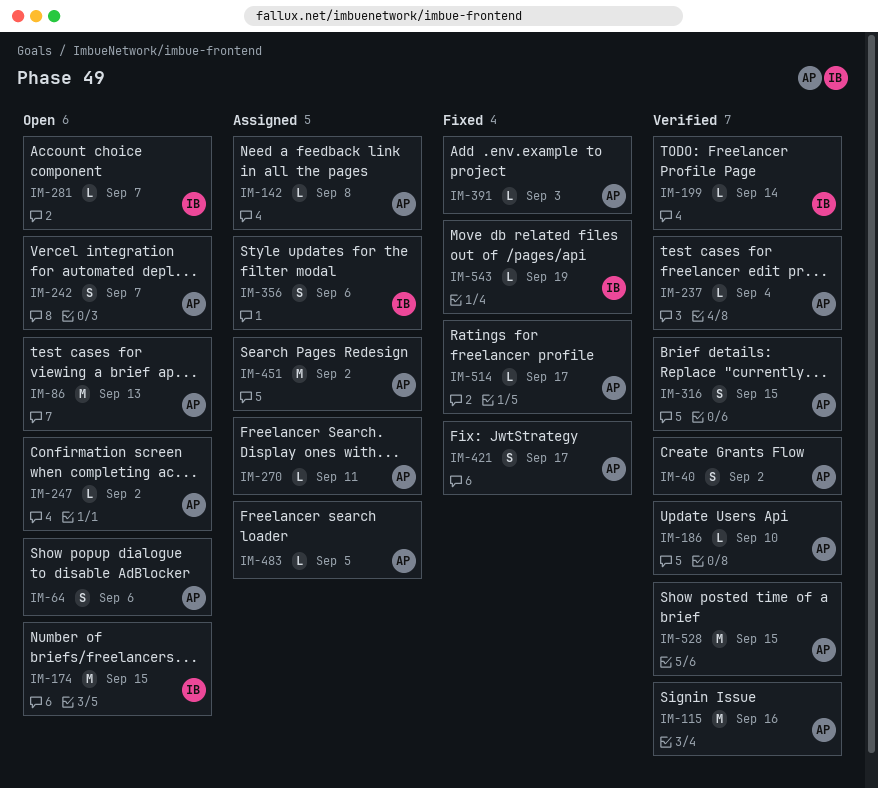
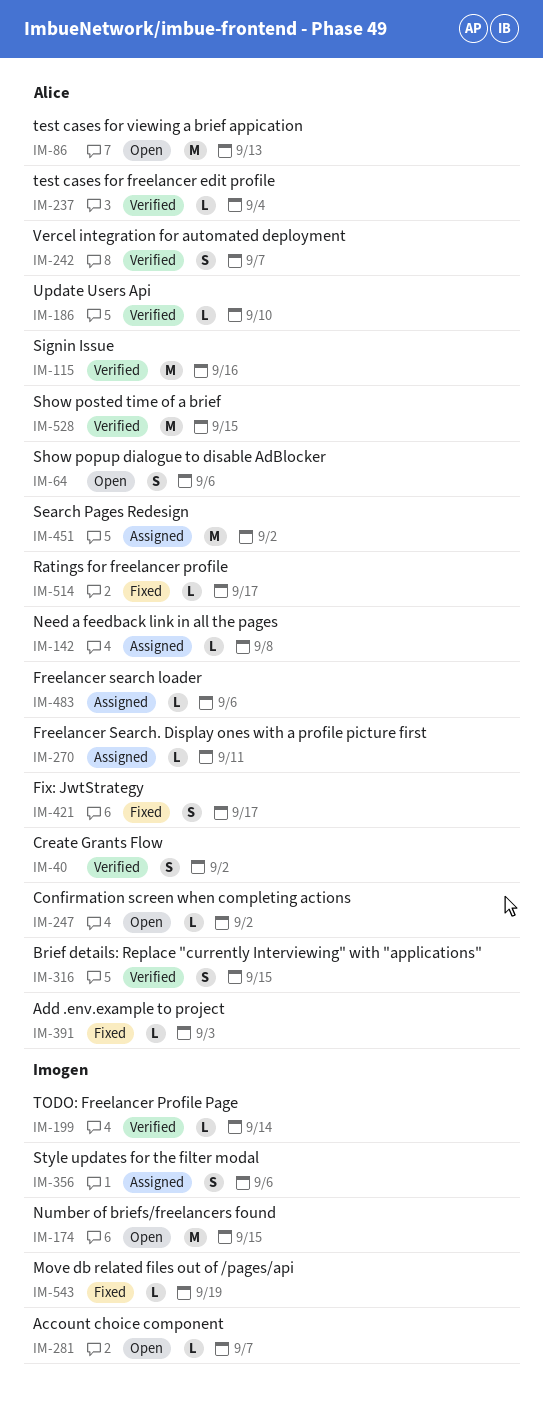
IM-242, status: Open -> Verified
IM-483, due: Sep 5 -> Sep 6

